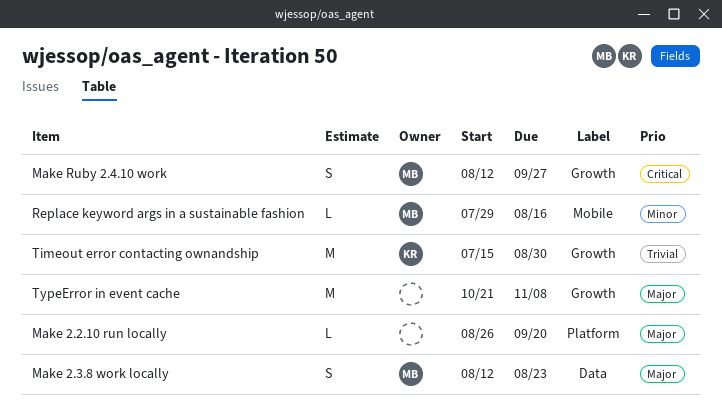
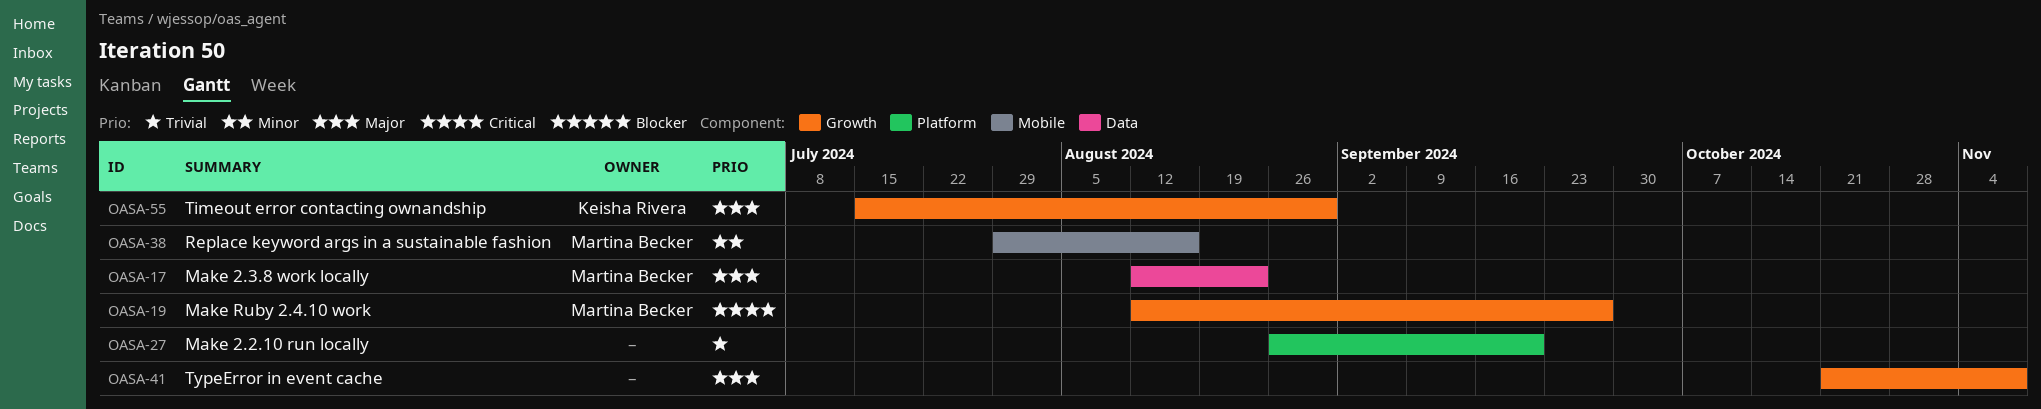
Make 2.2.10 run locally, priority: Major -> Trivial
Timeout error contacting ownandship, priority: Trivial -> Major

